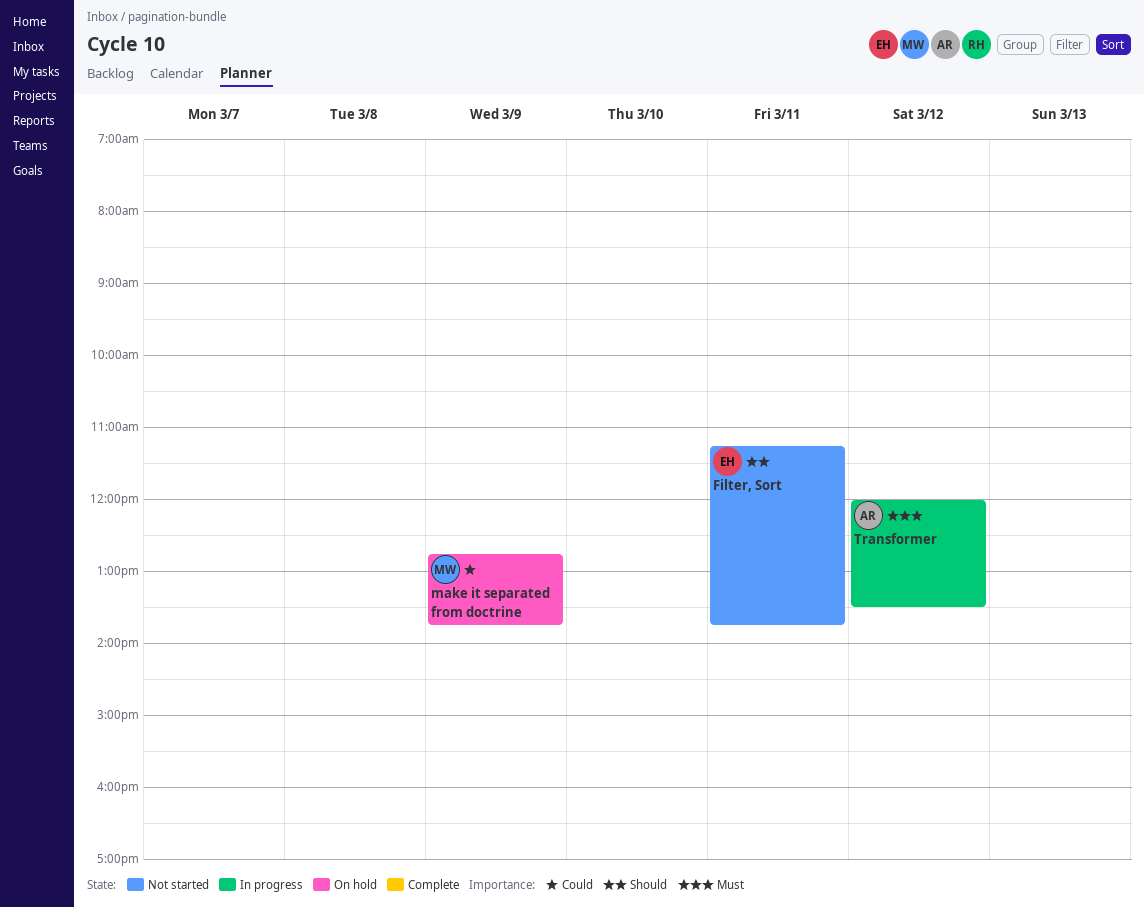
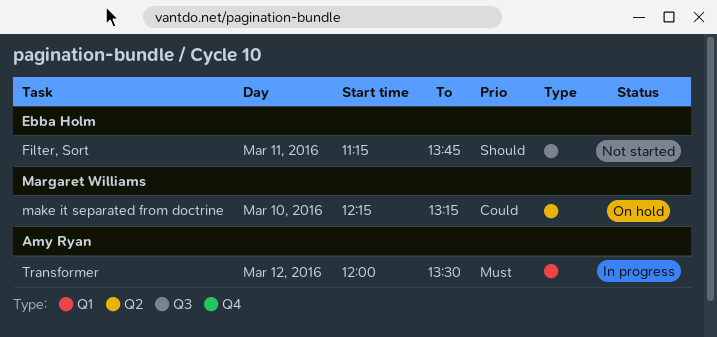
make it separated from doctrine, day: Mar 9 -> Mar 10
make it separated from doctrine, begins: 12:45 -> 12:15
make it separated from doctrine, ends: 13:45 -> 13:15

